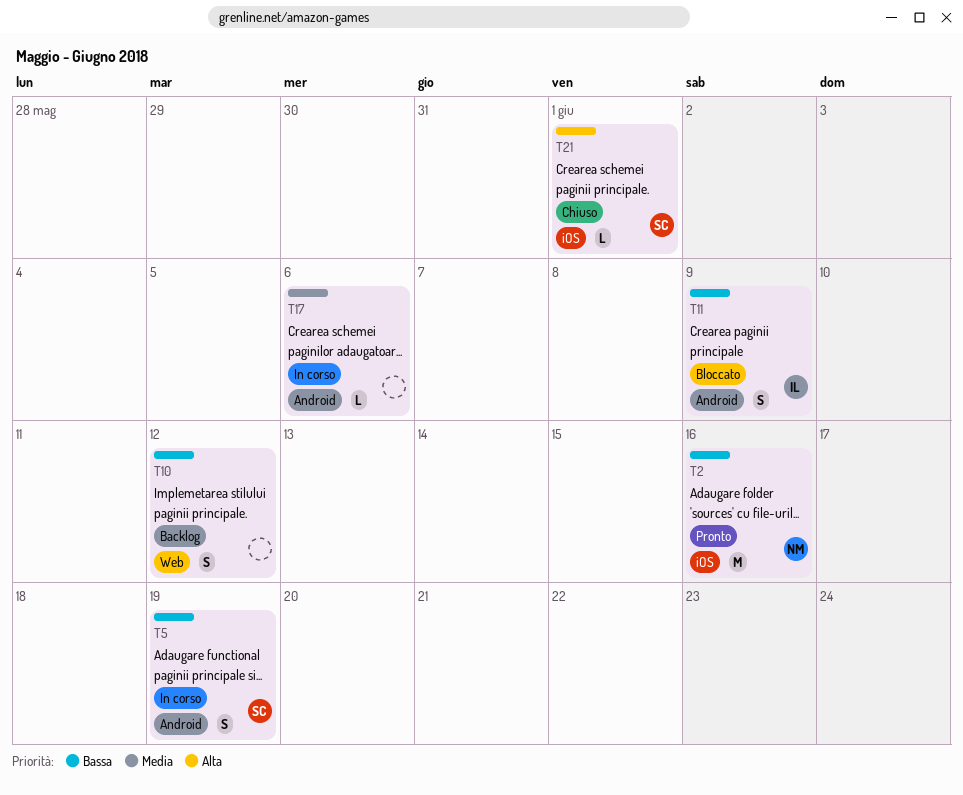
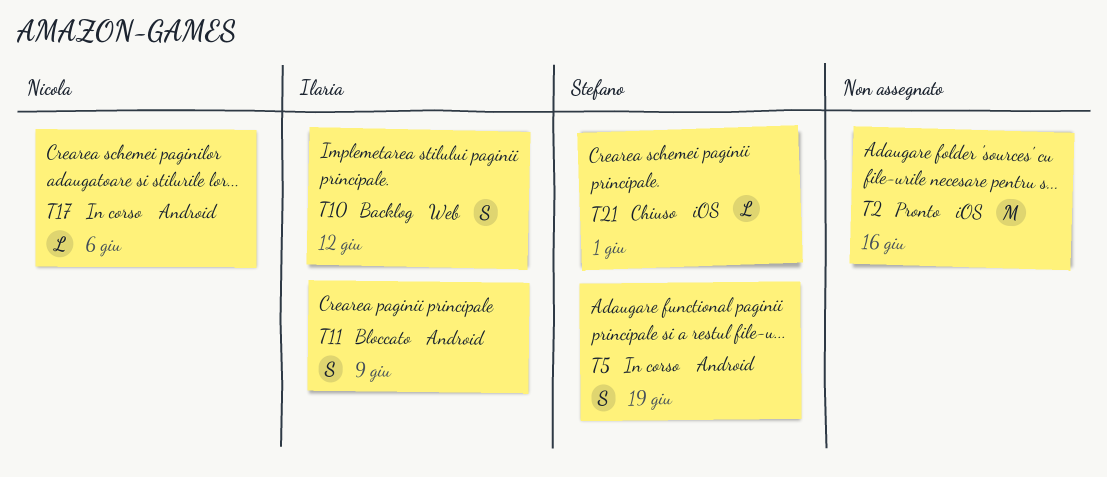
T2, owner: Nicola -> none
T10, owner: none -> Ilaria
T17, owner: none -> Nicola

